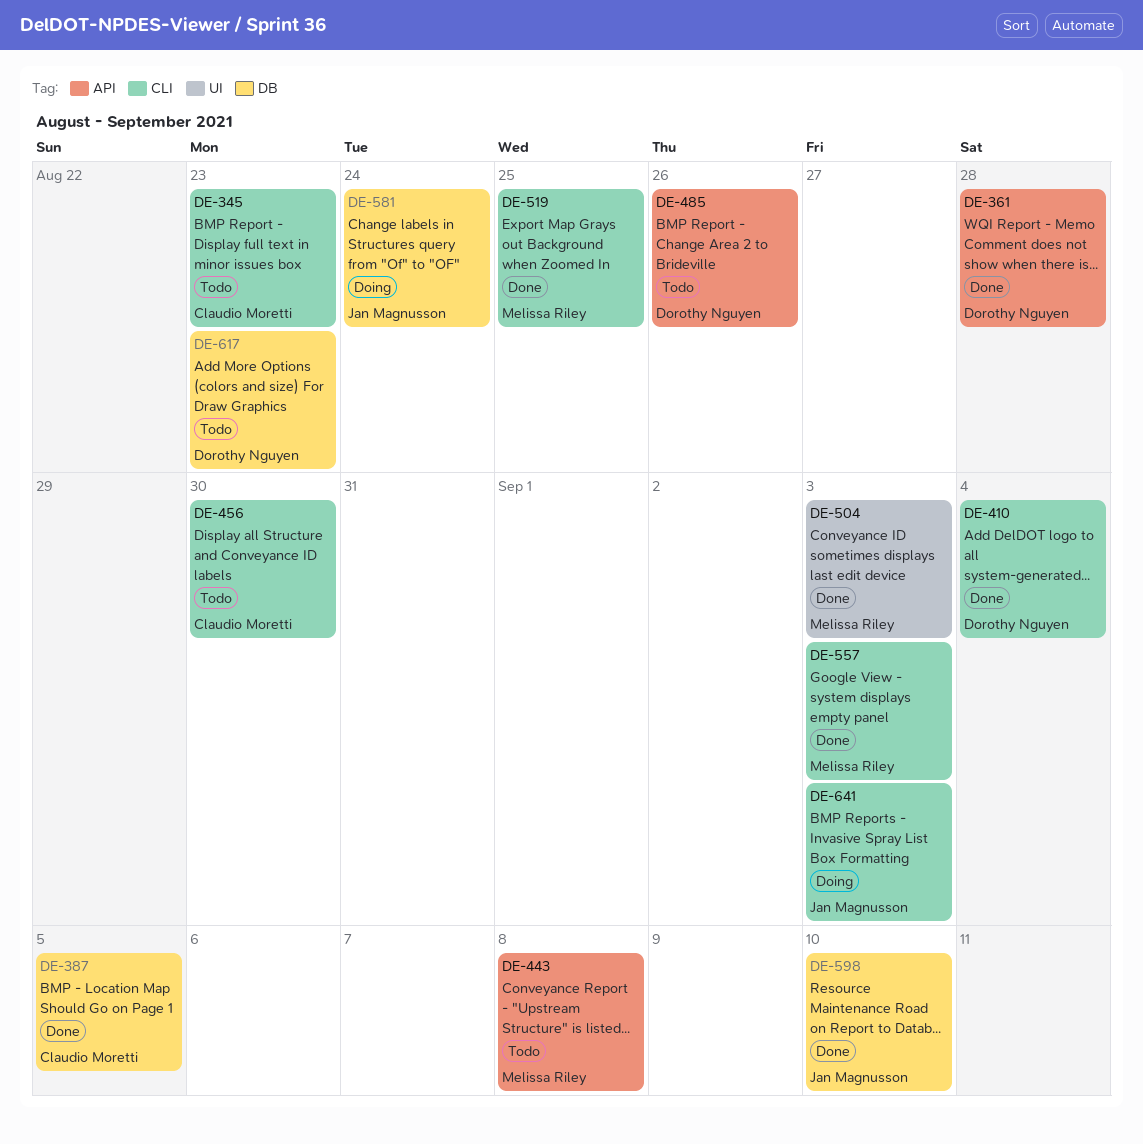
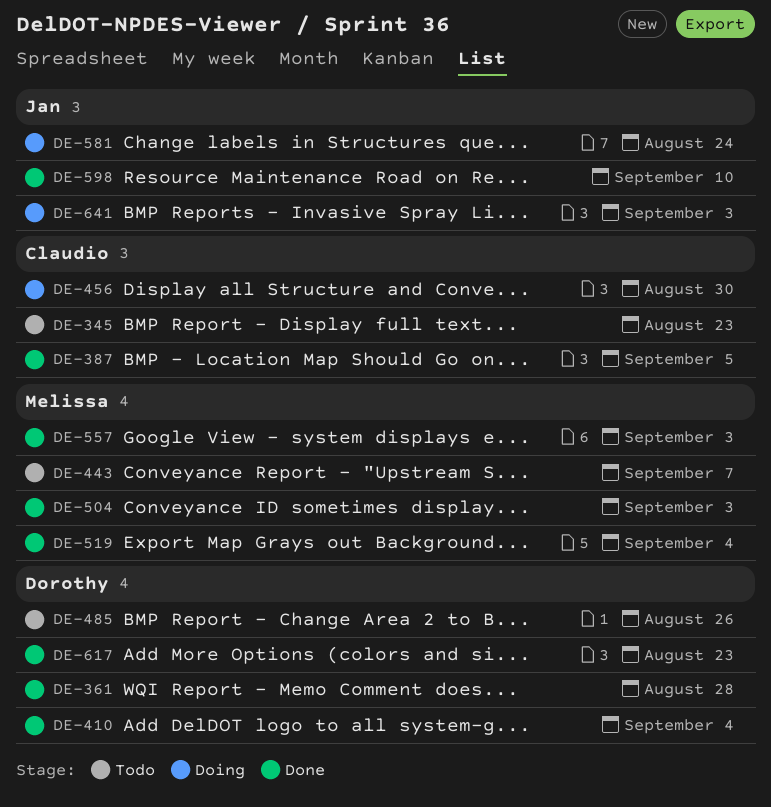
DE-443, due: Sep 8 -> Sep 7
DE-456, status: Todo -> Doing
DE-519, due: Aug 25 -> Sep 4
DE-617, status: Todo -> Done

